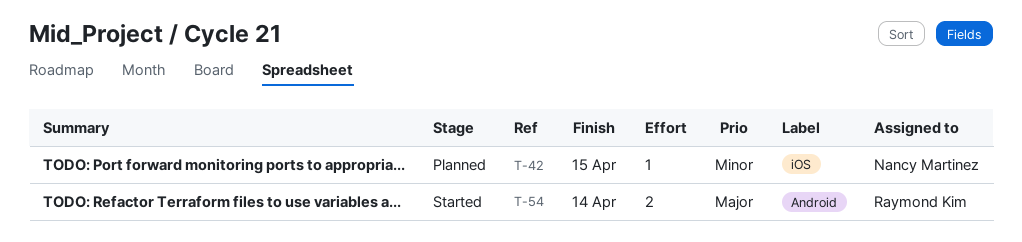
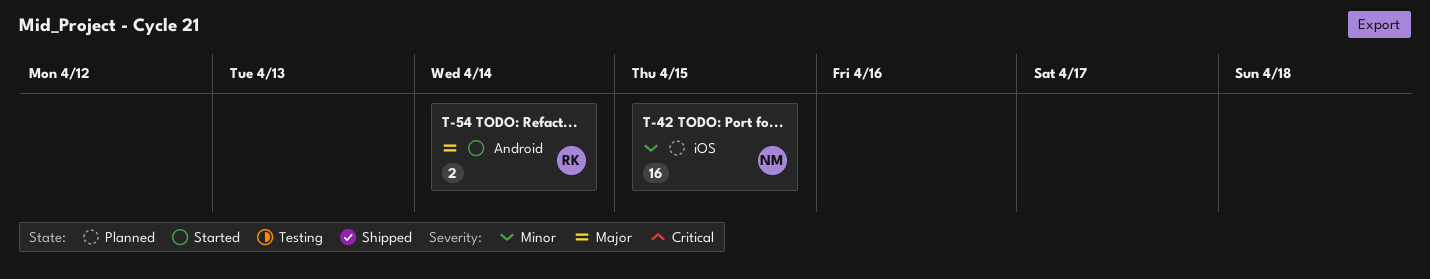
T-42, estimate: 1 -> 16

